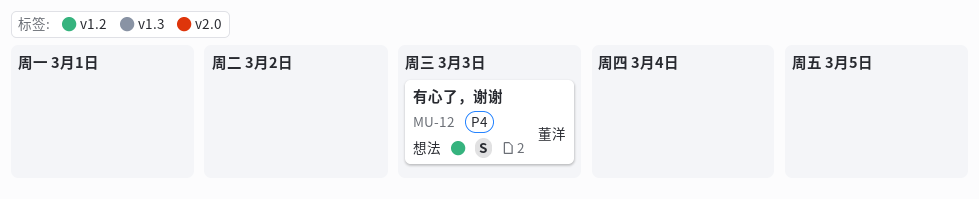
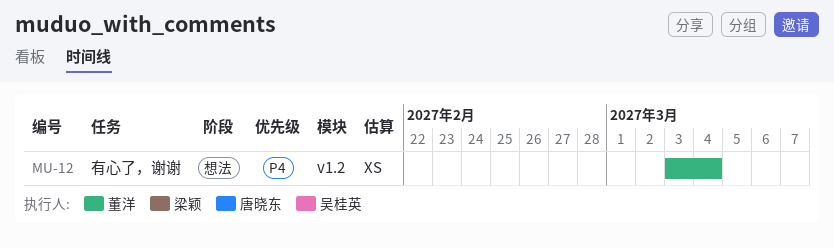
MU-12, estimate: S -> XS
MU-12, due: Mar 3 -> Mar 4

